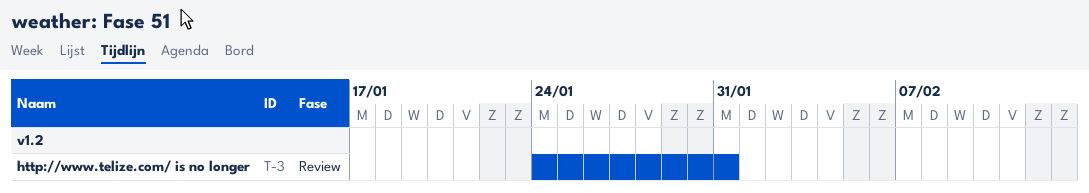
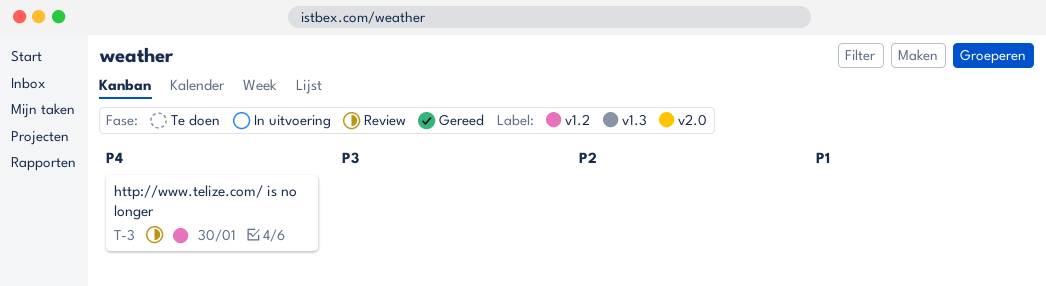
T-3, due: Jan 31 -> Jan 30

